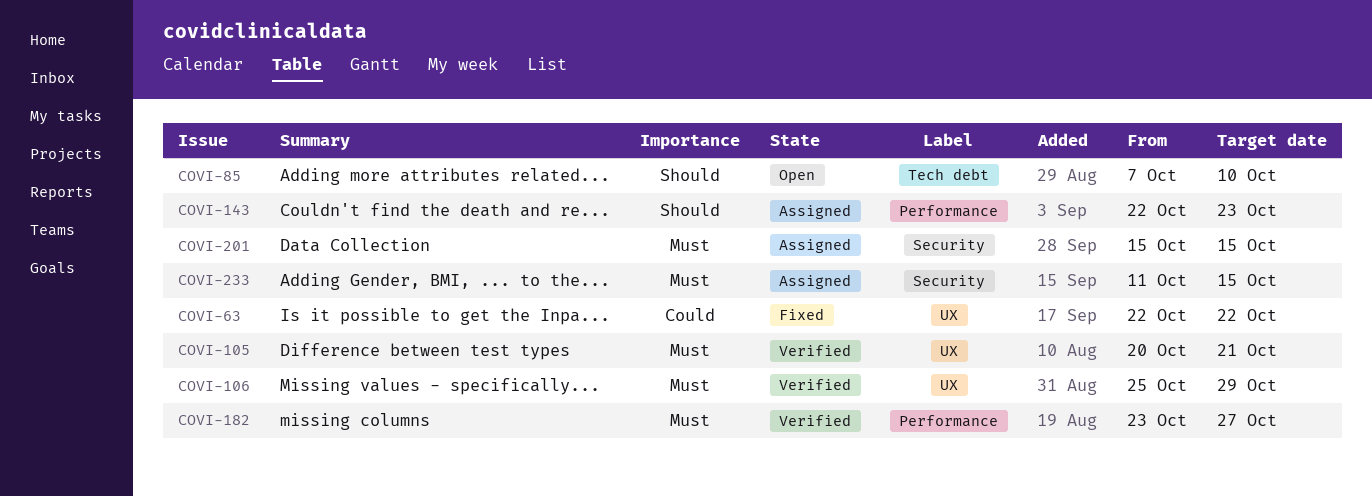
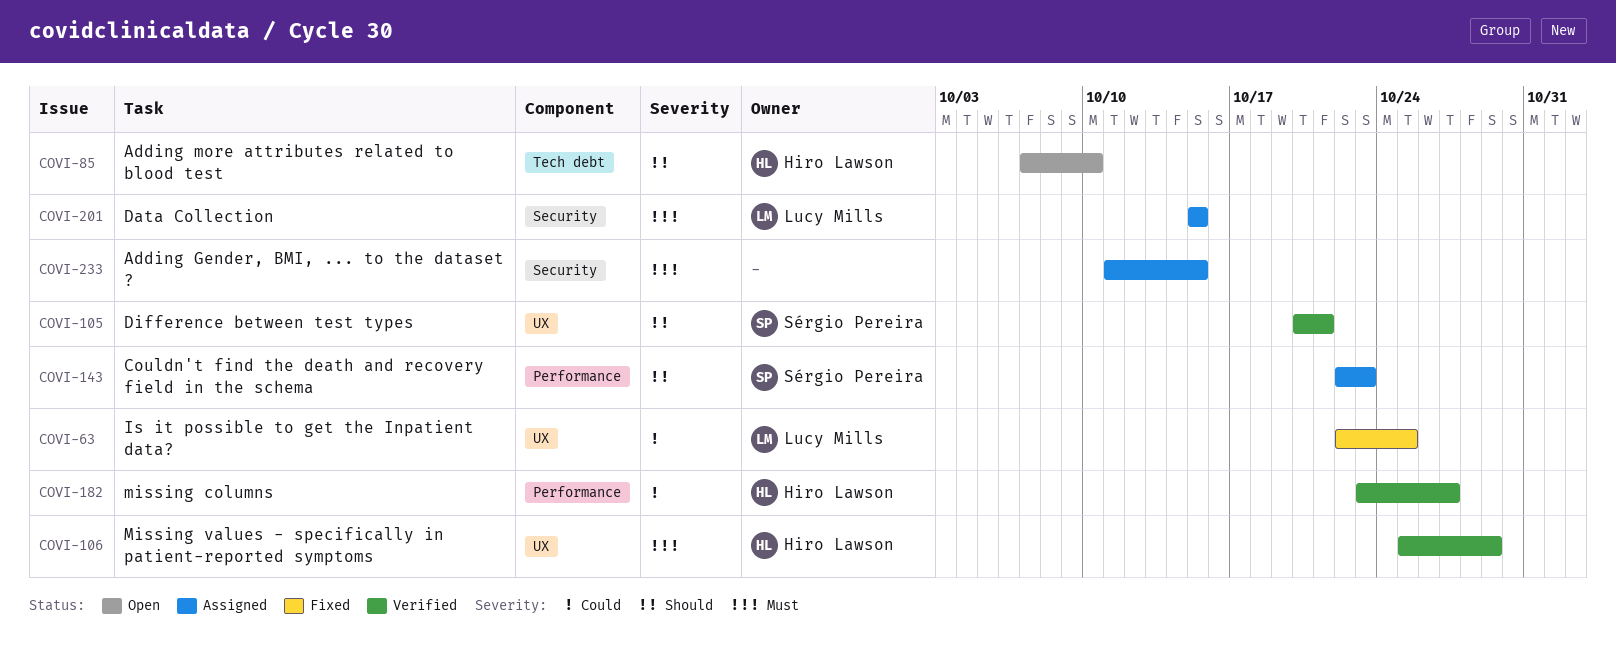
COVI-63, due: Oct 22 -> Oct 25
COVI-105, priority: Must -> Should
COVI-182, priority: Must -> Could

